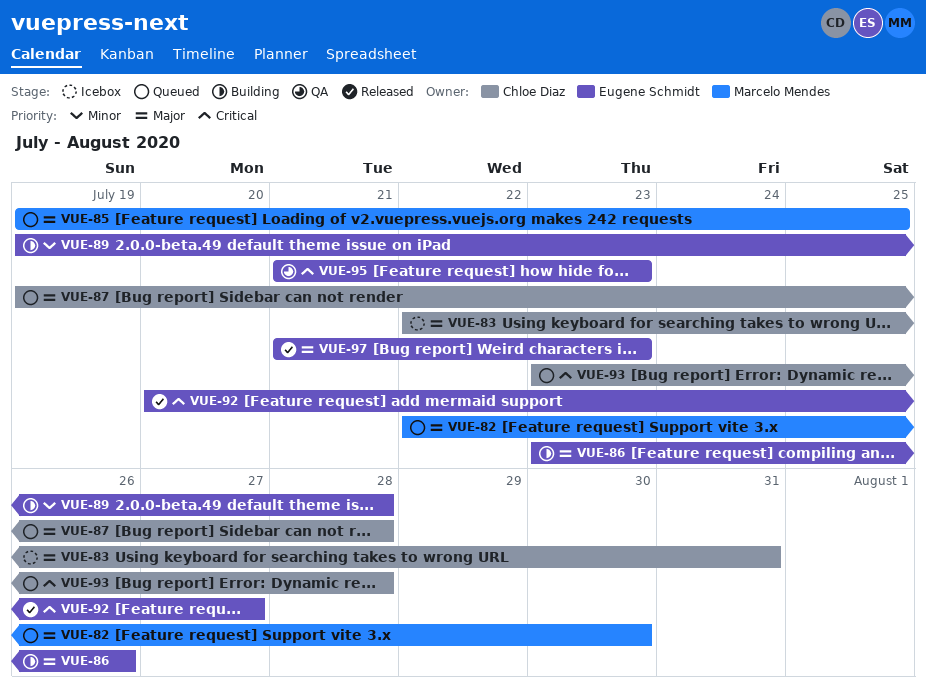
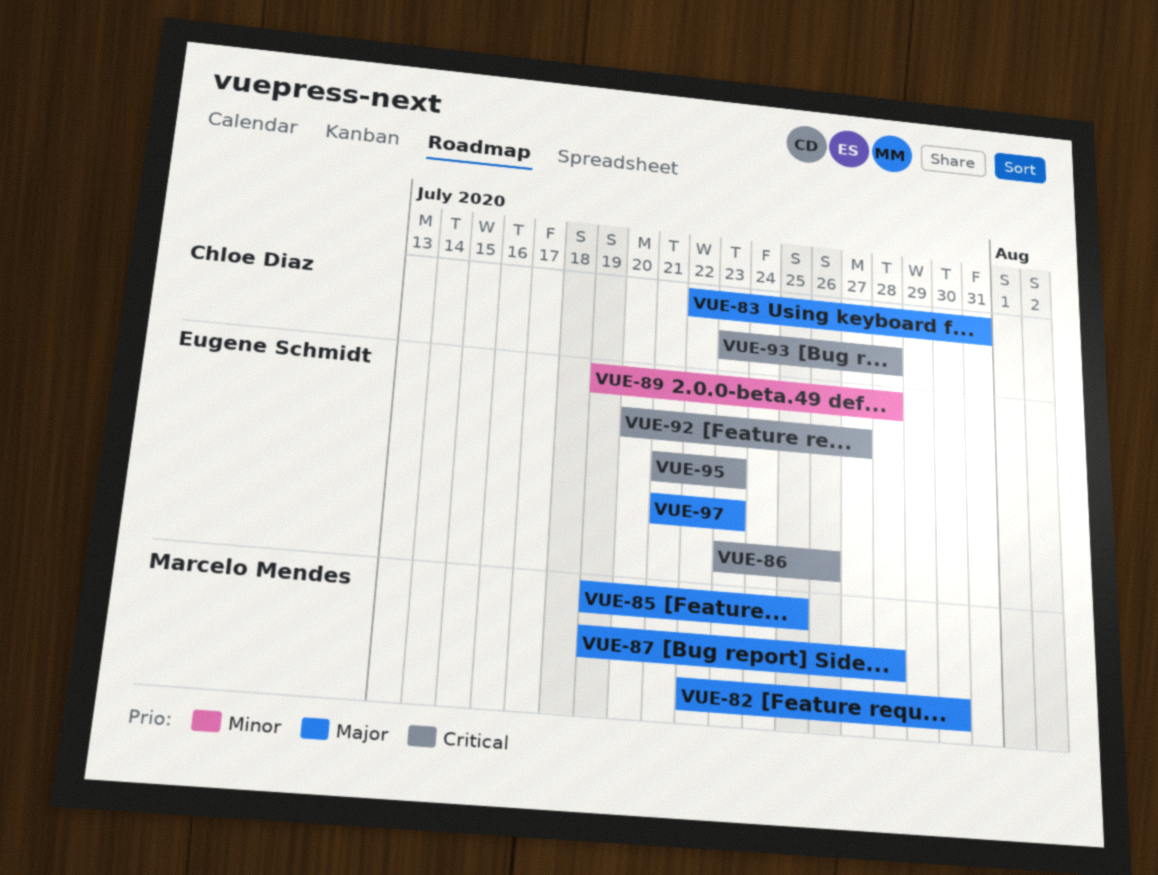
VUE-86, priority: Major -> Critical
VUE-87, owner: Chloe Diaz -> Marcelo Mendes

